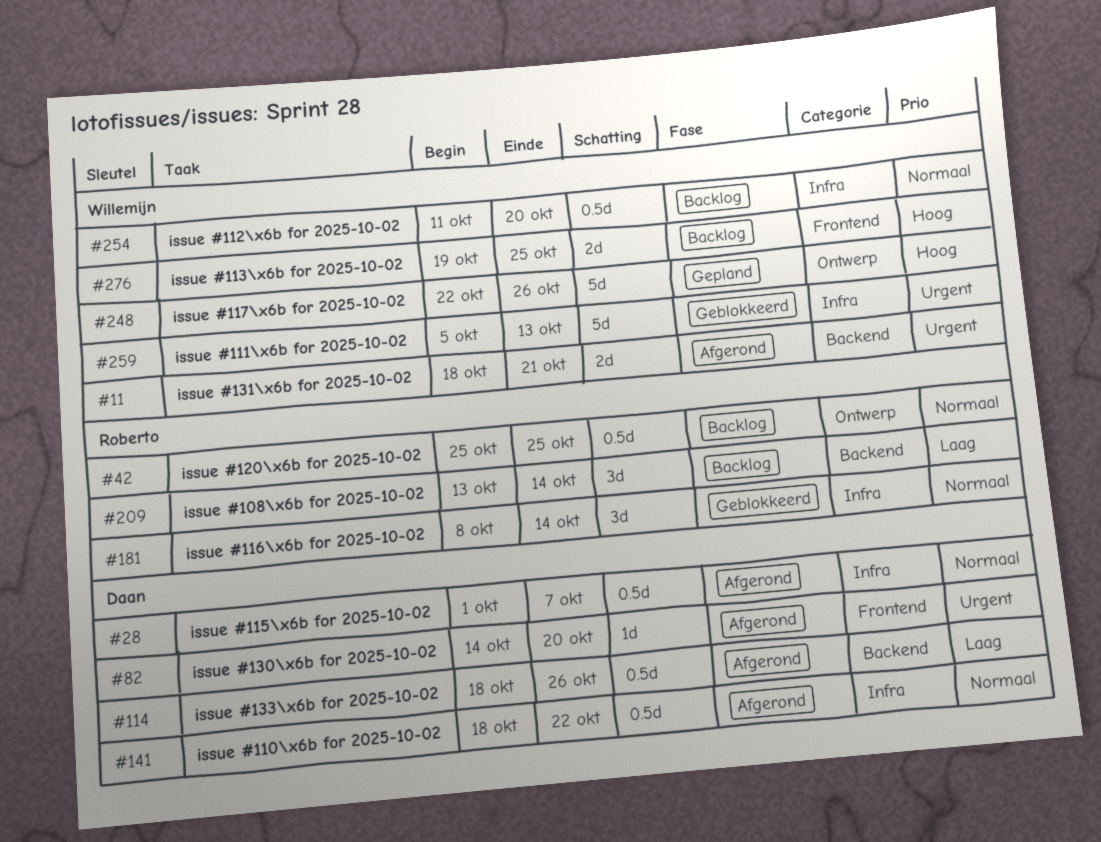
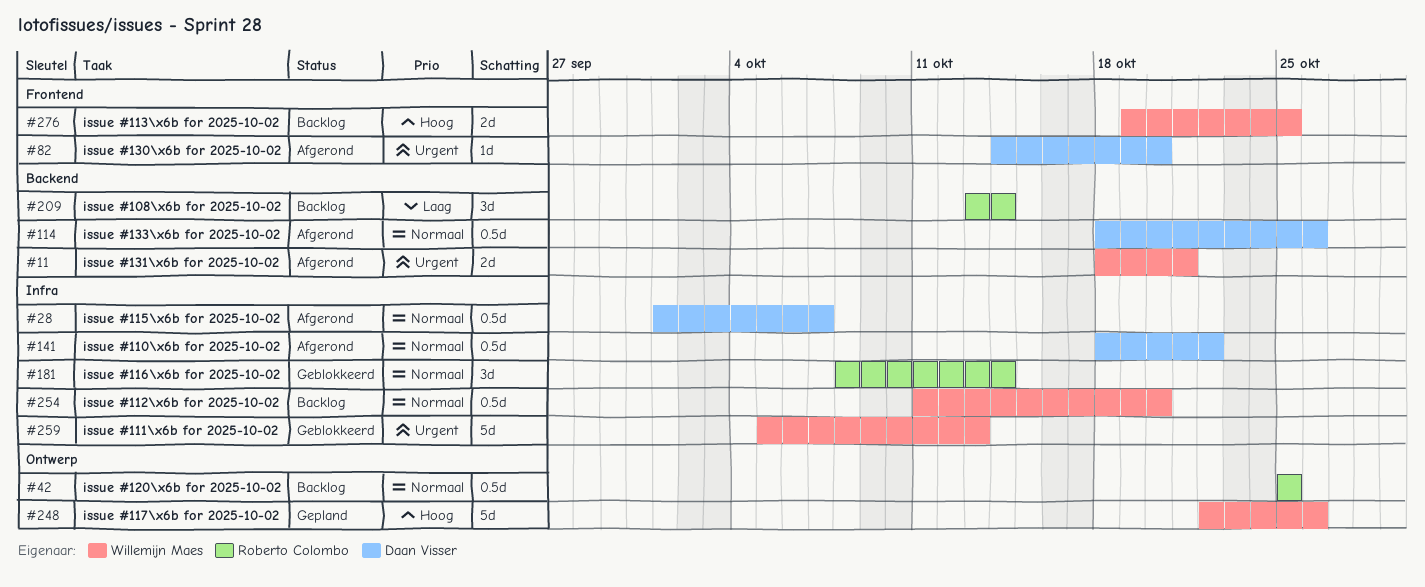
#114, priority: Laag -> Normaal

